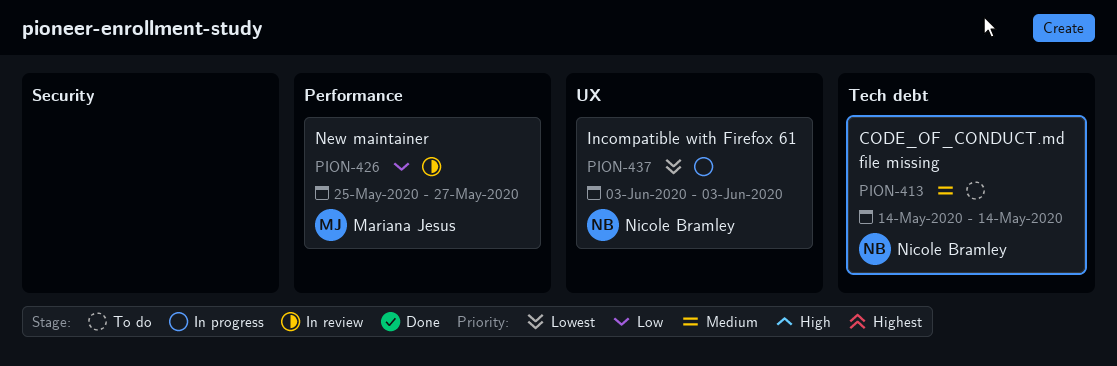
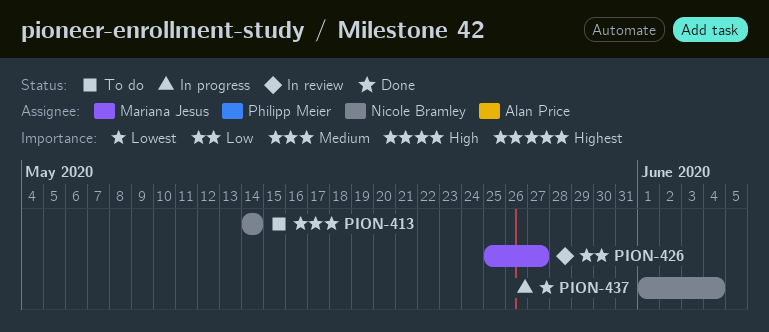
PION-437, start: Jun 3 -> Jun 1
PION-437, due: Jun 3 -> Jun 4

